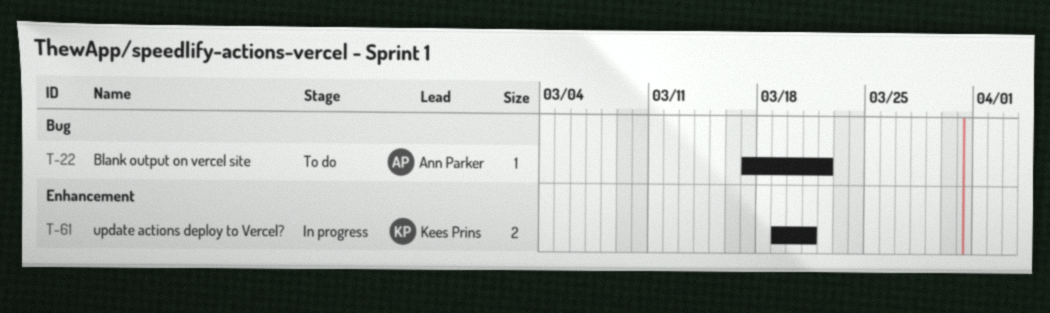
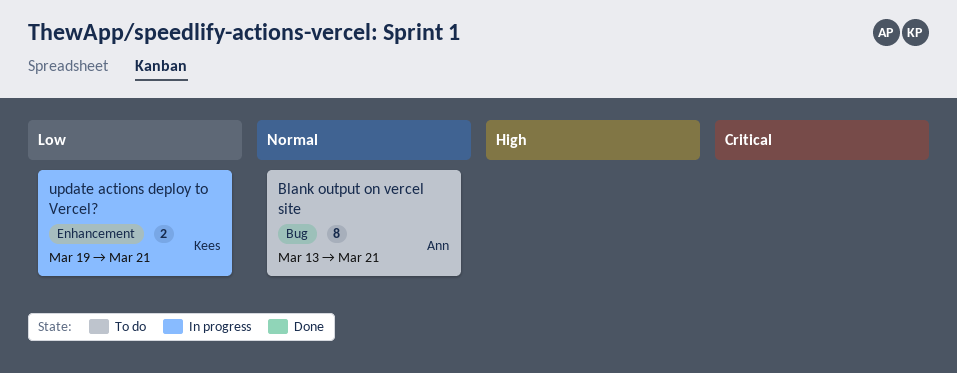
Blank output on vercel site, estimate: 1 -> 8
Blank output on vercel site, start: Mar 17 -> Mar 13
Blank output on vercel site, due: Mar 22 -> Mar 21

